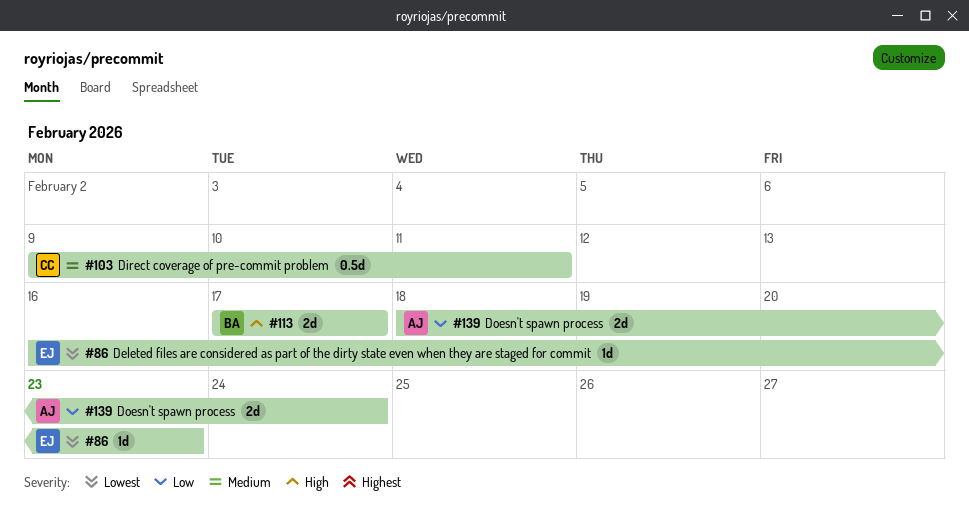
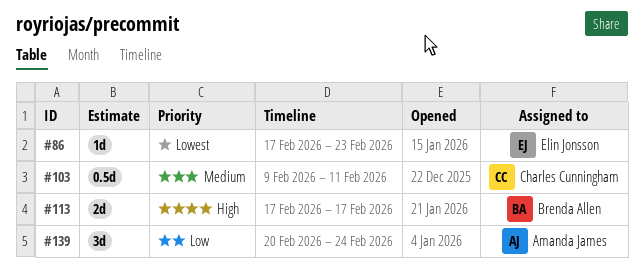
#86, start: Feb 16 -> Feb 17
#139, estimate: 2d -> 3d
#139, start: Feb 18 -> Feb 20

